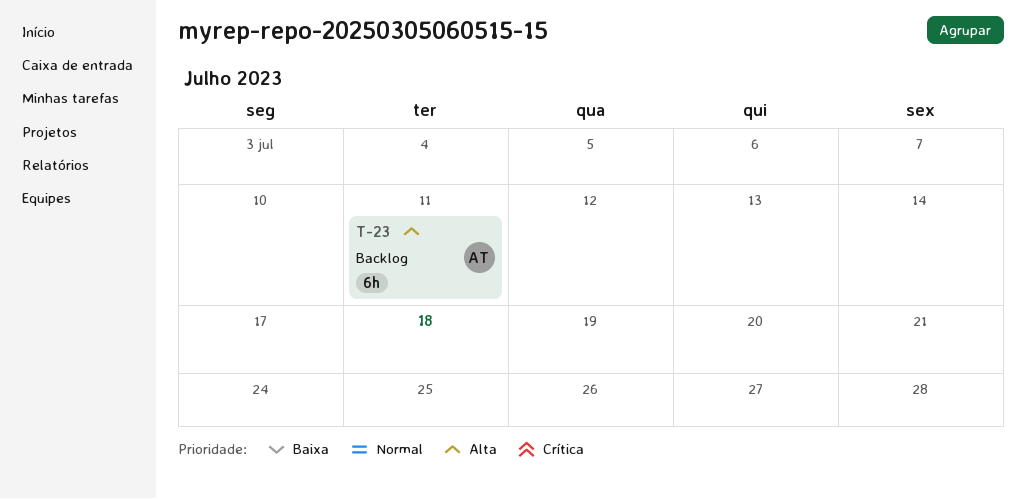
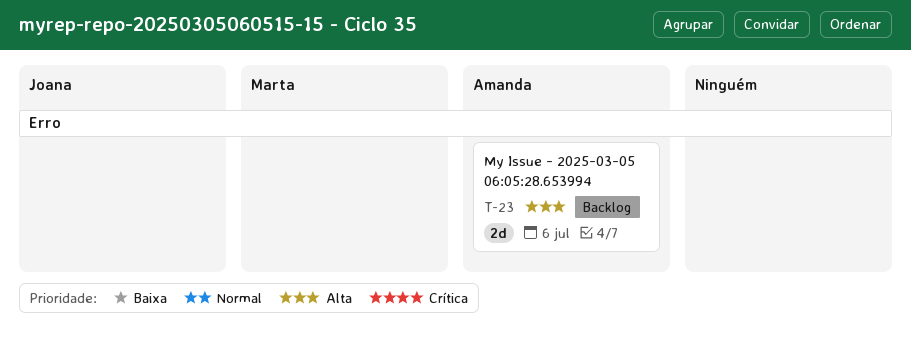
T-23, estimate: 6h -> 2d
T-23, due: Jul 11 -> Jul 6

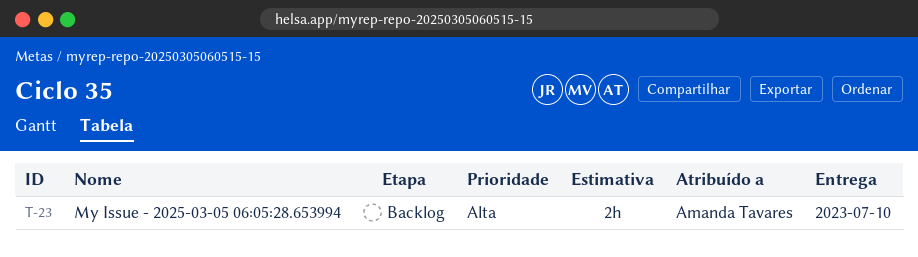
T-23, estimate: 2d -> 2h
T-23, due: Jul 6 -> Jul 10

